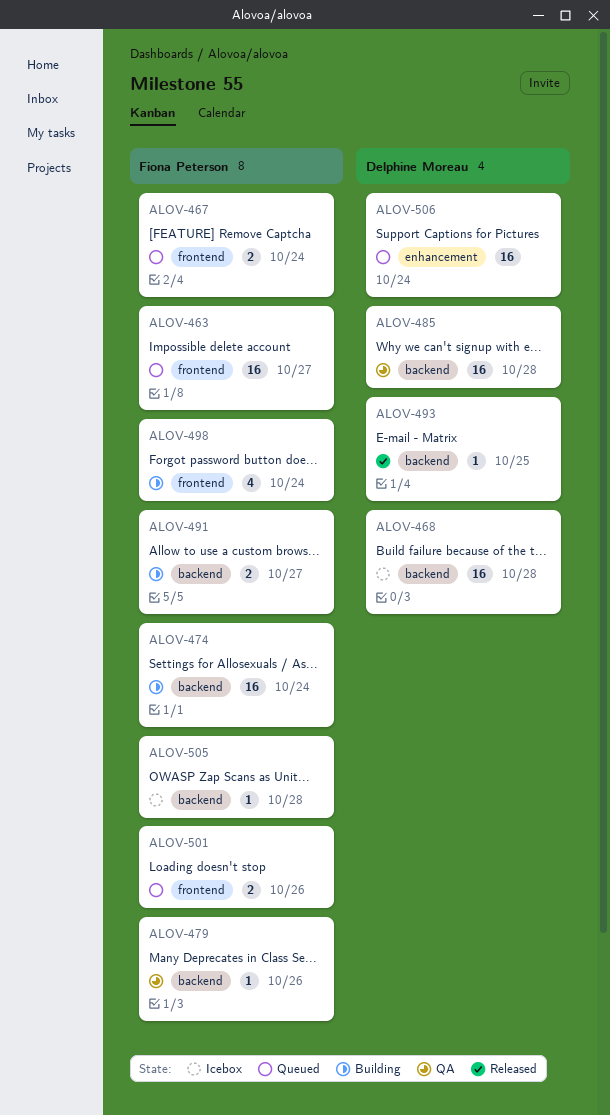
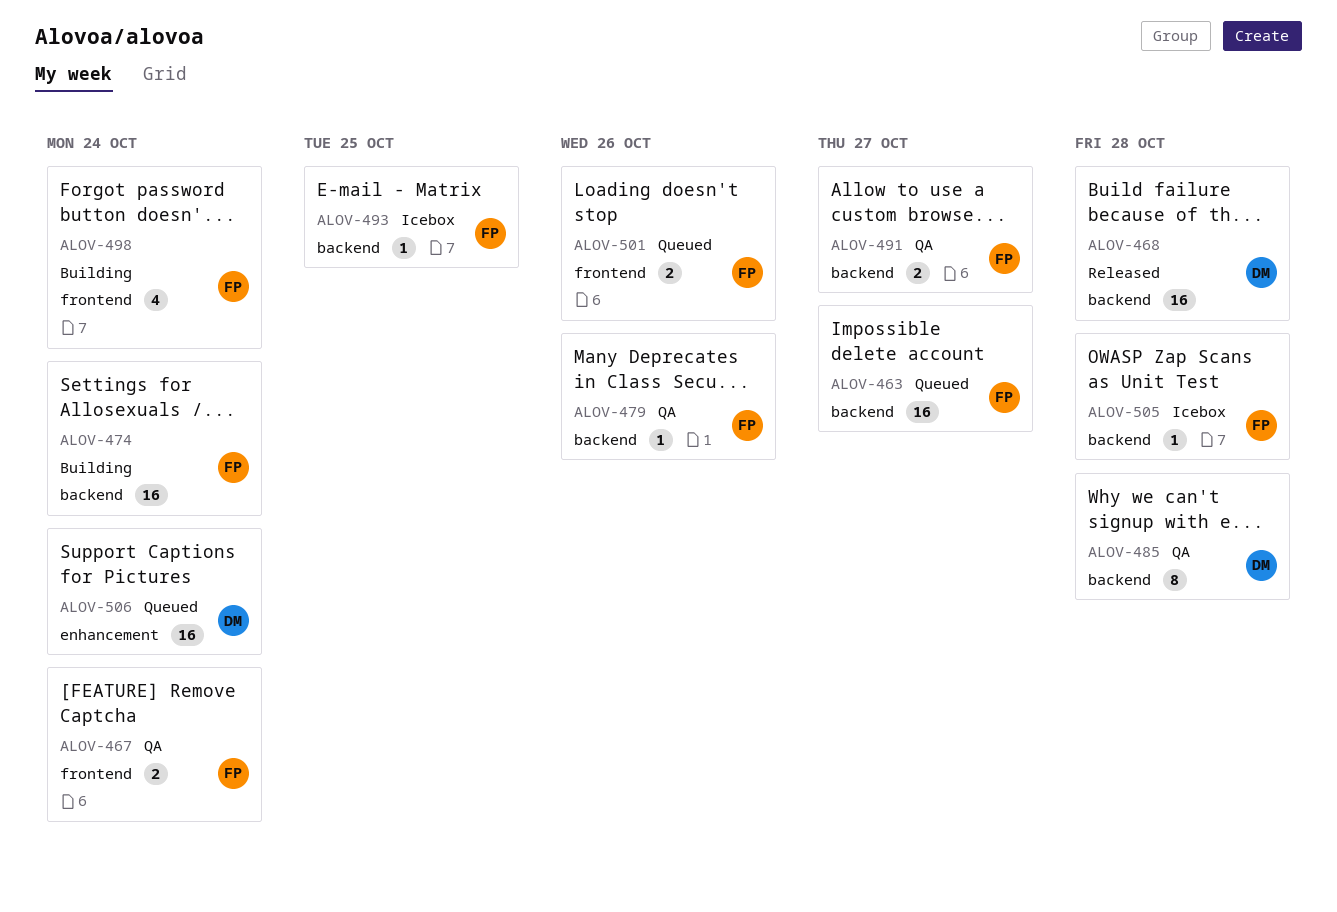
ALOV-463, label: frontend -> backend
ALOV-467, status: Queued -> QA
ALOV-468, status: Icebox -> Released
ALOV-485, estimate: 16 -> 8
ALOV-491, status: Building -> QA
ALOV-493, status: Released -> Icebox
ALOV-493, owner: Delphine Moreau -> Fiona Peterson

